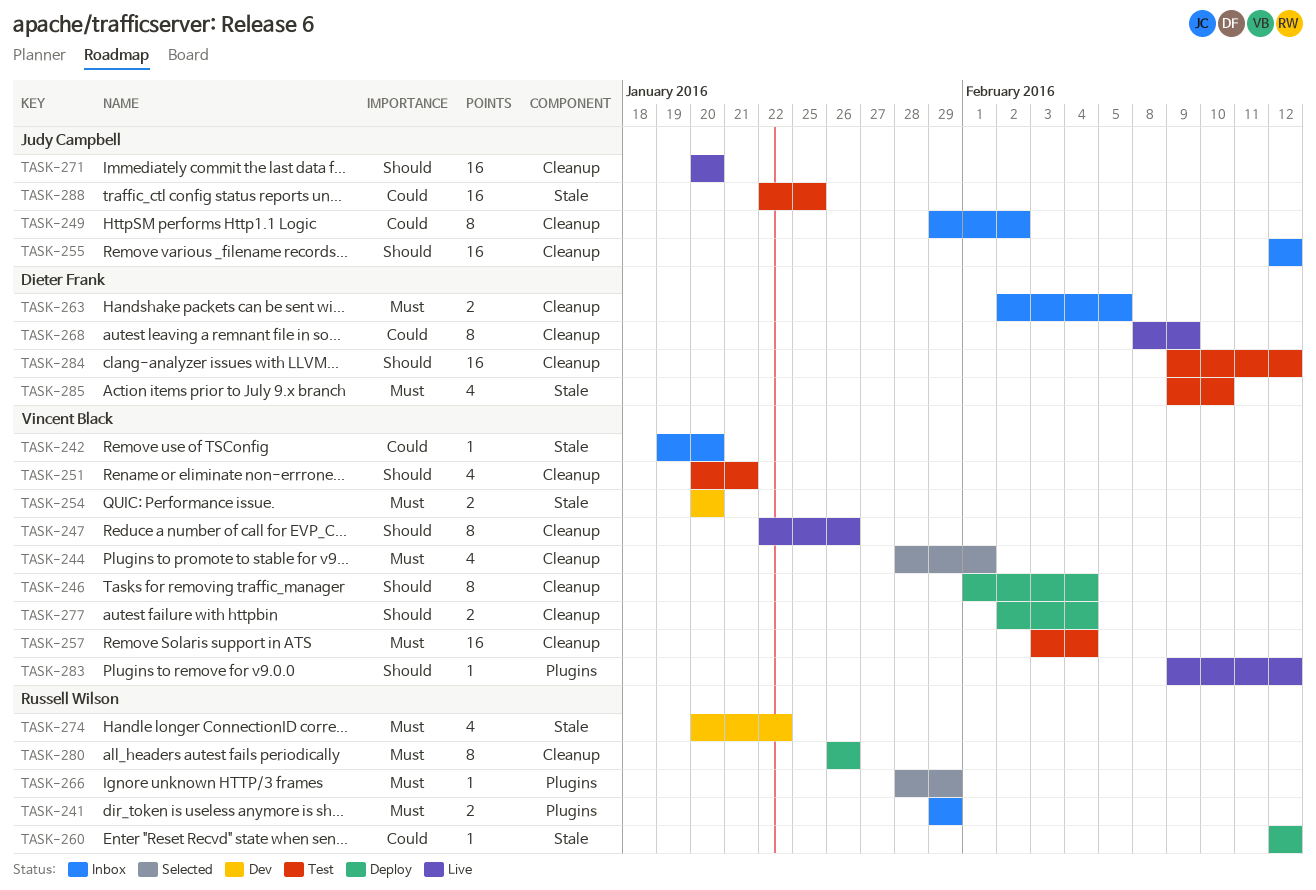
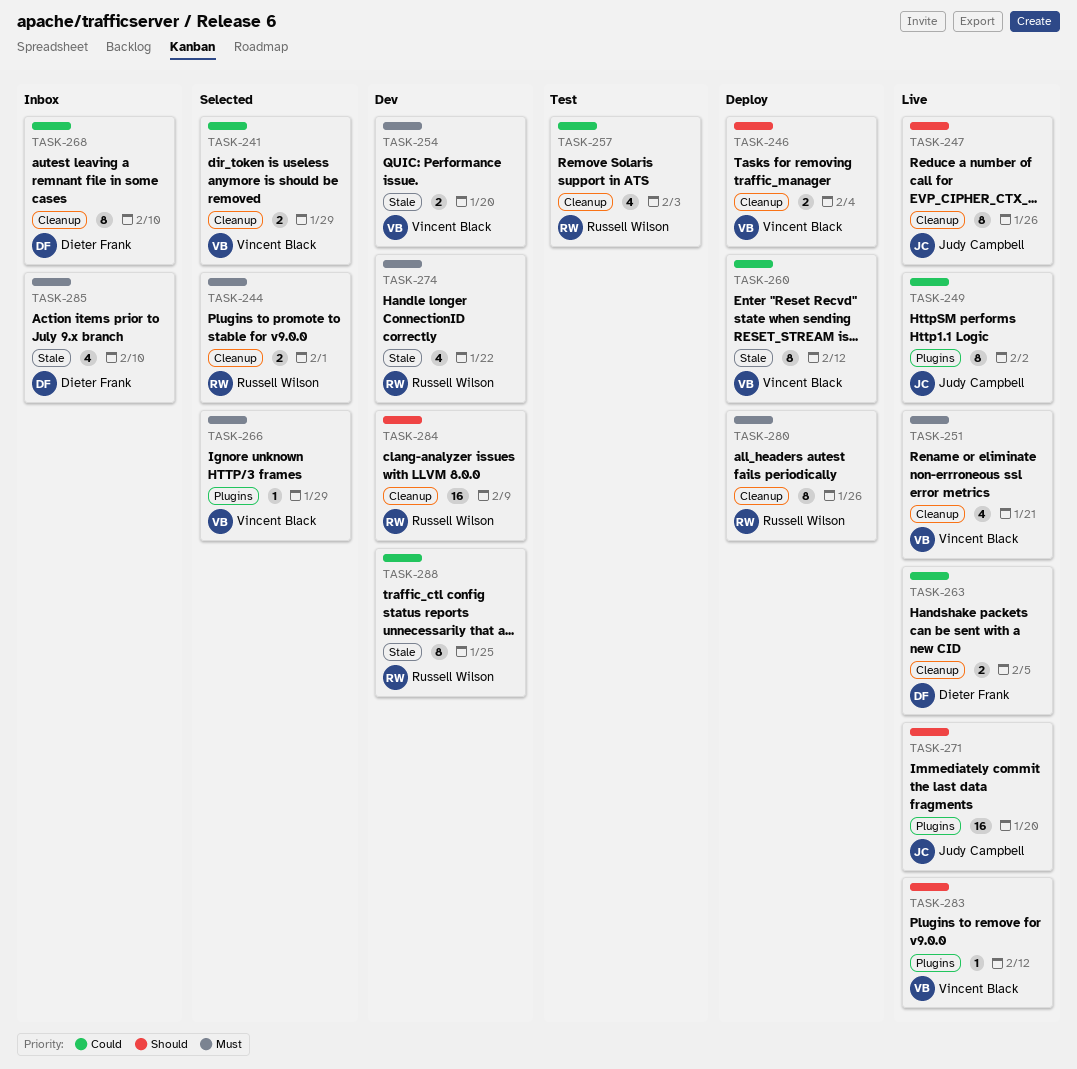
TASK-241, status: Inbox -> Selected
TASK-241, owner: Russell Wilson -> Vincent Black
TASK-241, priority: Must -> Could
TASK-241, label: Plugins -> Cleanup
TASK-242: present -> none
TASK-244, owner: Vincent Black -> Russell Wilson
TASK-244, estimate: 4 -> 2
TASK-246, estimate: 8 -> 2
TASK-247, owner: Vincent Black -> Judy Campbell
TASK-249, status: Inbox -> Live
TASK-249, label: Cleanup -> Plugins
TASK-251, status: Test -> Live
TASK-251, priority: Should -> Must
TASK-255: present -> none
TASK-257, owner: Vincent Black -> Russell Wilson
TASK-257, priority: Must -> Could
TASK-257, estimate: 16 -> 4
TASK-257, due: Feb 4 -> Feb 3
TASK-260, owner: Russell Wilson -> Vincent Black
TASK-260, estimate: 1 -> 8
TASK-263, status: Inbox -> Live
TASK-263, priority: Must -> Could
TASK-266, owner: Russell Wilson -> Vincent Black
TASK-268, status: Live -> Inbox
TASK-268, due: Feb 9 -> Feb 10
TASK-271, label: Cleanup -> Plugins
TASK-277: present -> none
TASK-284, status: Test -> Dev
TASK-284, owner: Dieter Frank -> Russell Wilson
TASK-284, due: Feb 12 -> Feb 9
TASK-285, status: Test -> Inbox
TASK-288, status: Test -> Dev
TASK-288, owner: Judy Campbell -> Russell Wilson
TASK-288, estimate: 16 -> 8

